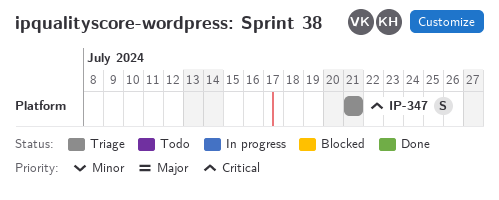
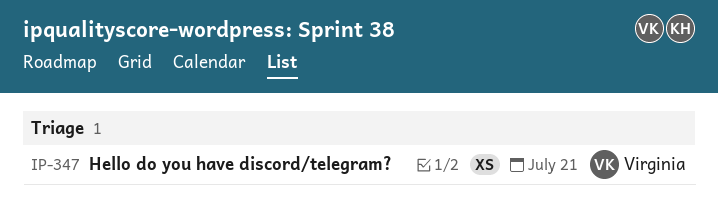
IP-347, estimate: S -> XS

